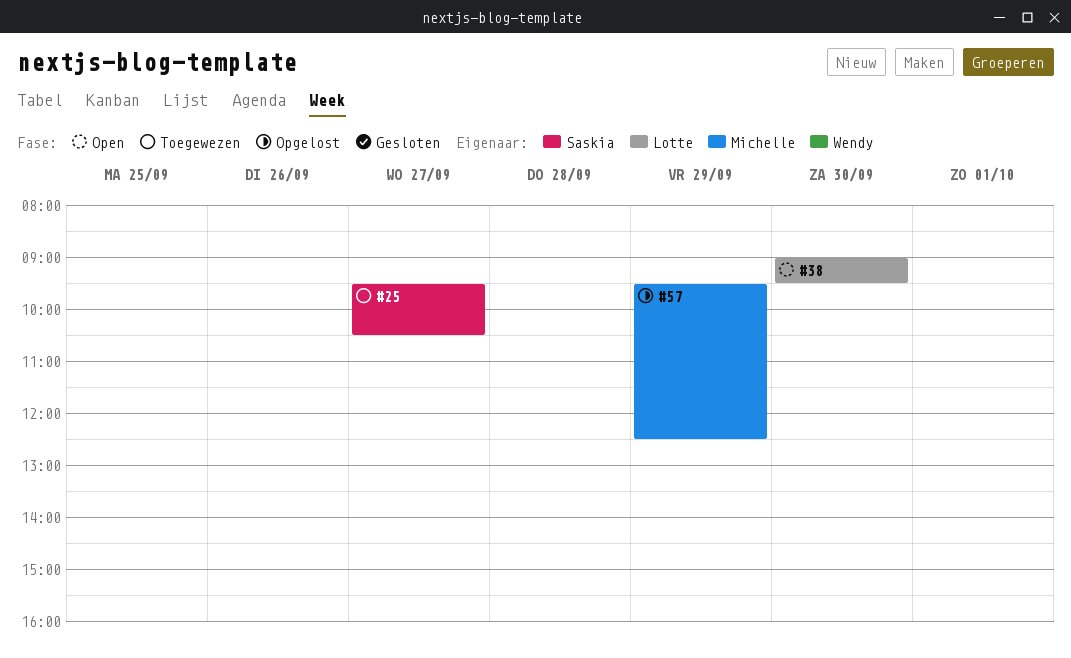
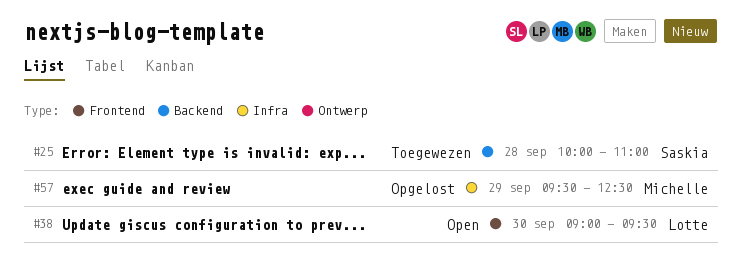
#25, day: Sep 27 -> Sep 28
#25, begins: 09:30 -> 10:00
#25, ends: 10:30 -> 11:00

